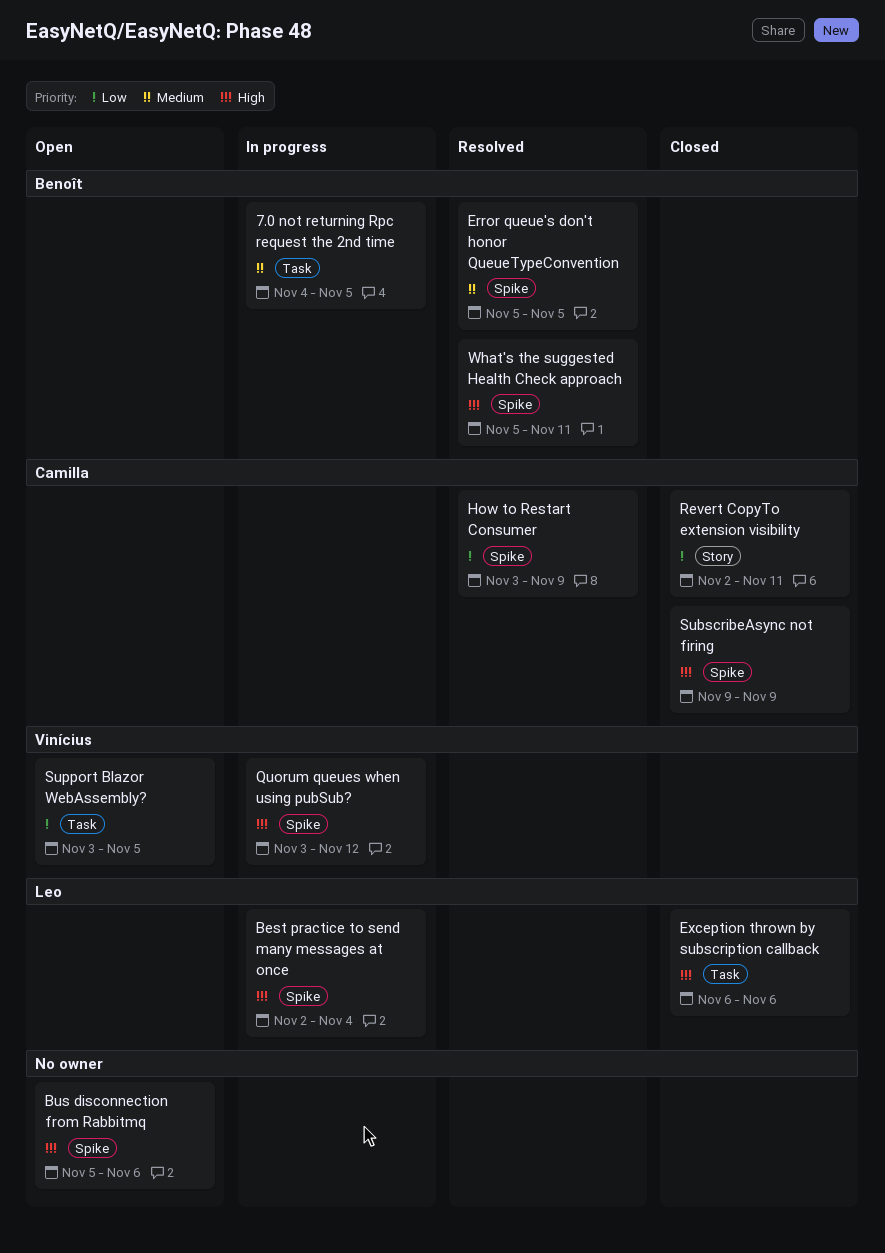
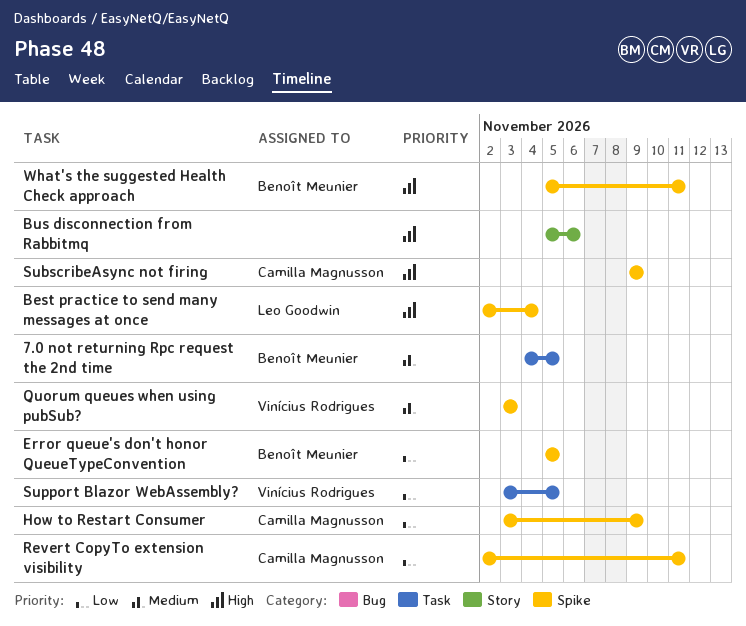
Bus disconnection from Rabbitmq, label: Spike -> Story
Error queue's don't honor QueueTypeConvention, priority: Medium -> Low
Exception thrown by subscription callback: present -> none
Quorum queues when using pubSub?, priority: High -> Medium
Quorum queues when using pubSub?, due: Nov 12 -> Nov 3
Revert CopyTo extension visibility, label: Story -> Spike

